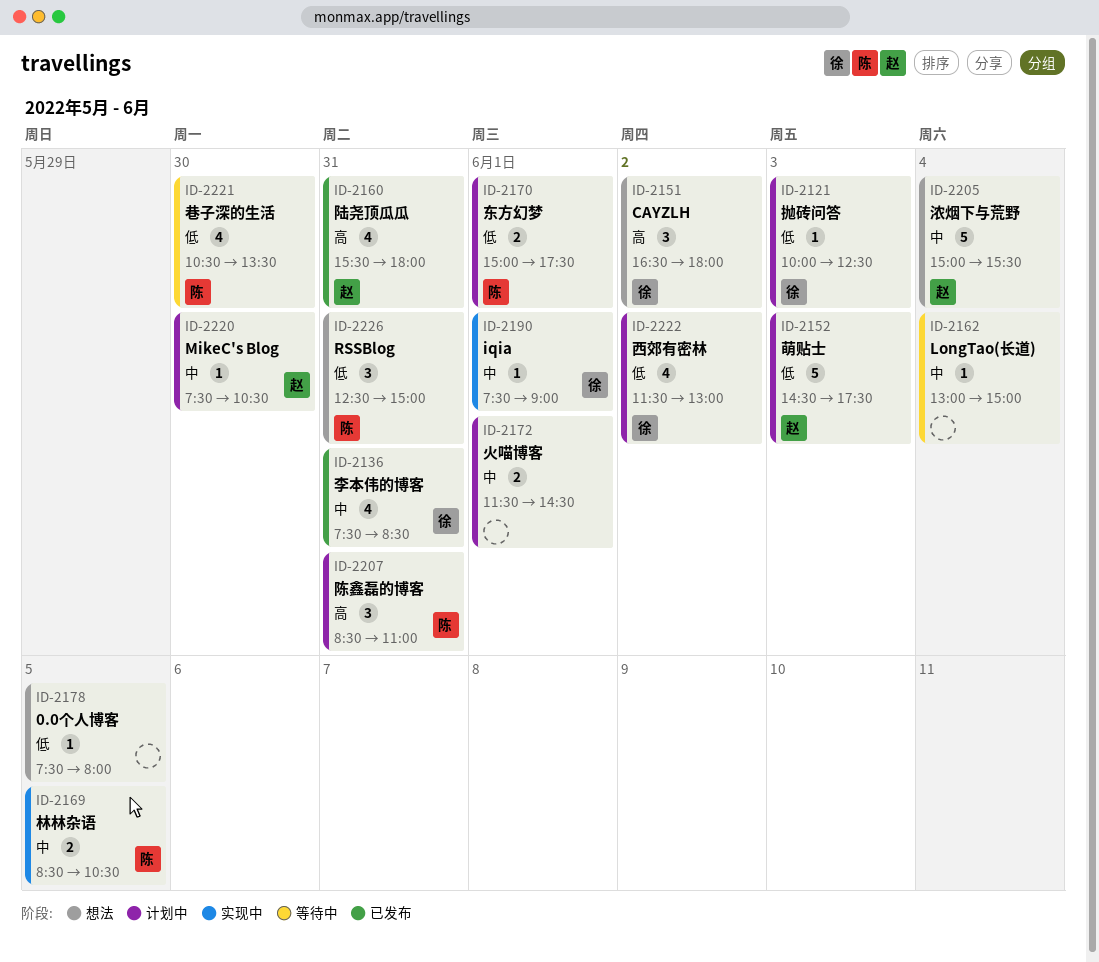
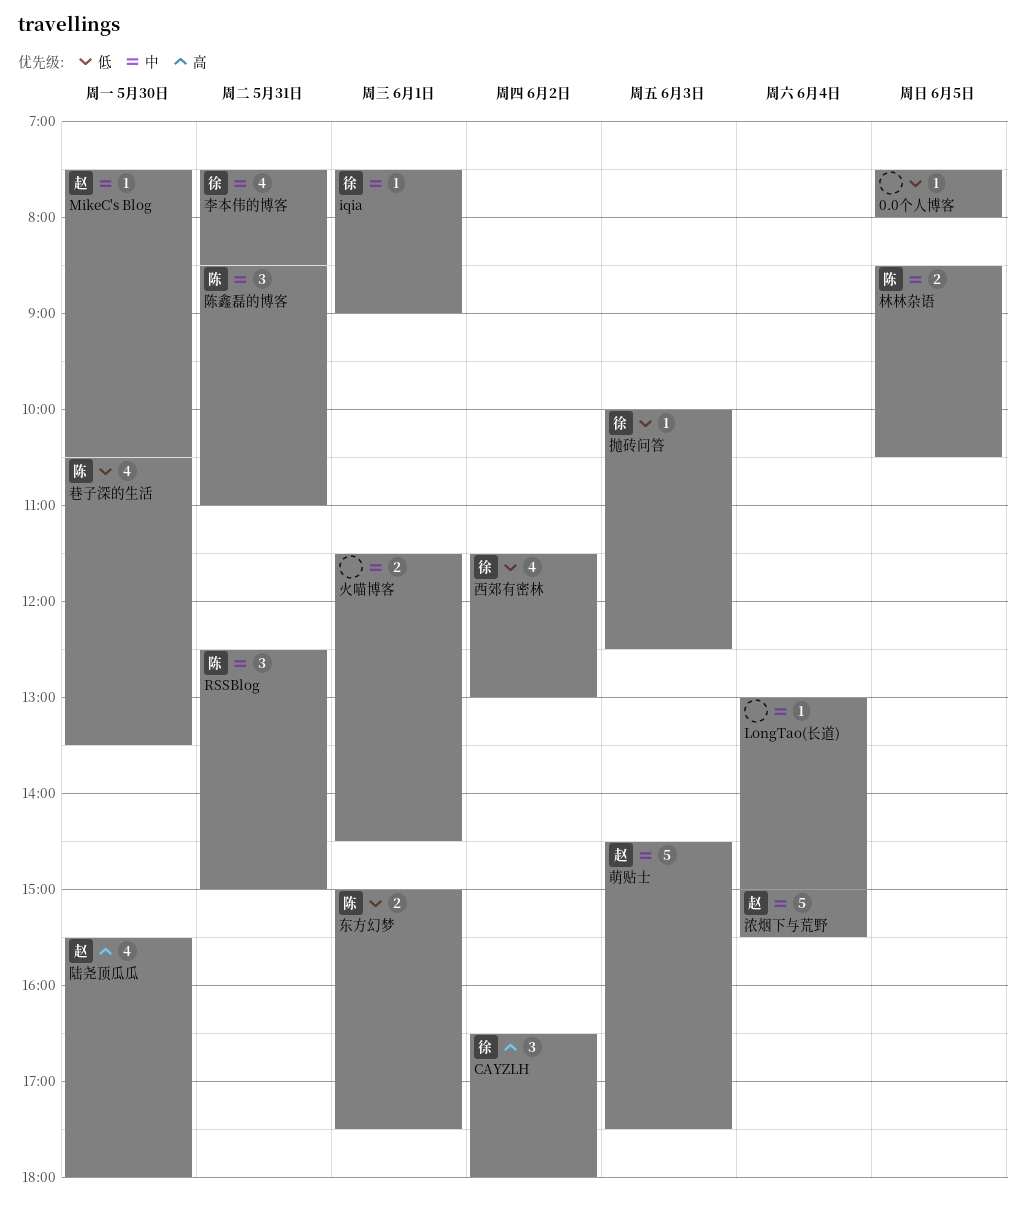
RSSBlog, priority: 低 -> 中
萌贴士, priority: 低 -> 中
陆尧顶瓜瓜, day: May 31 -> May 30
陈鑫磊的博客, priority: 高 -> 中

